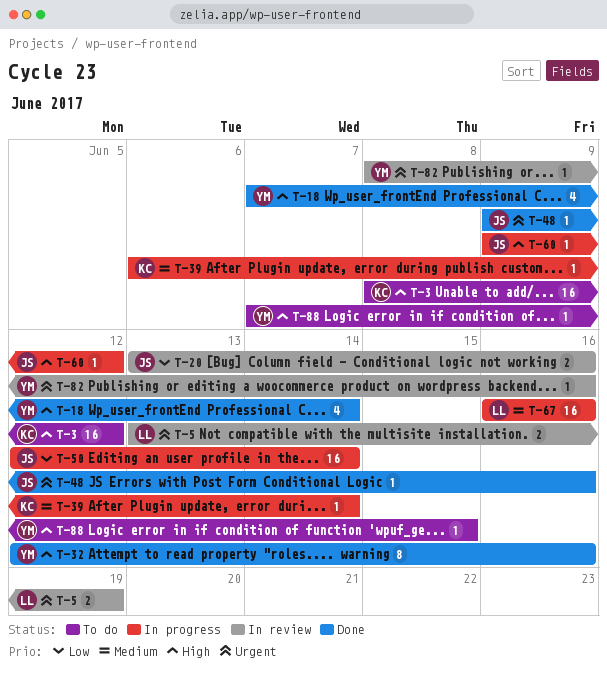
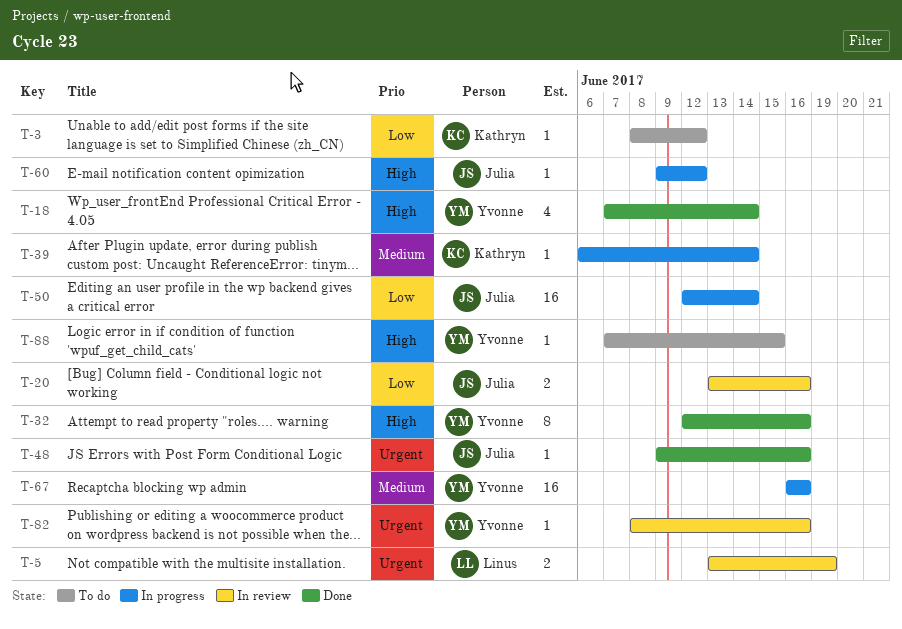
T-3, priority: High -> Low
T-3, estimate: 16 -> 1
T-67, owner: Linus -> Yvonne

